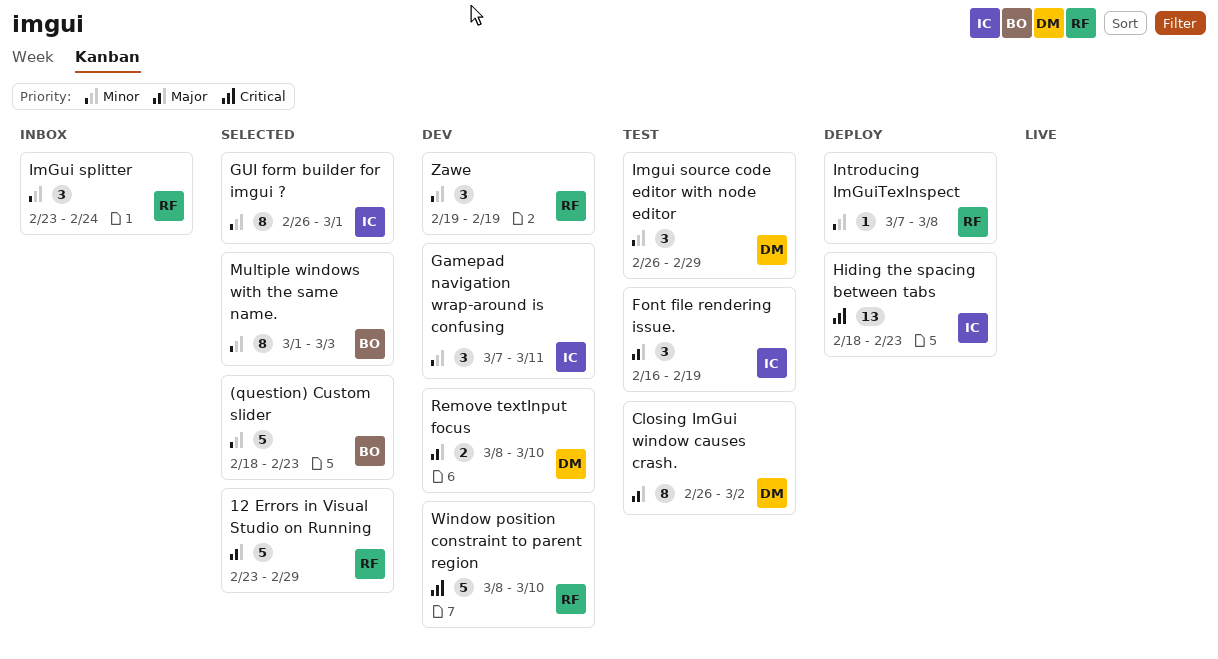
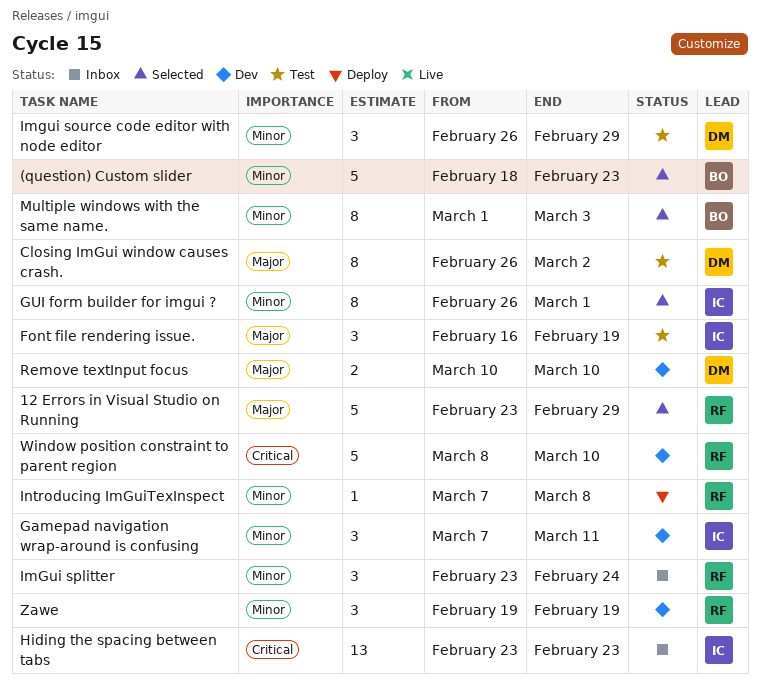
Hiding the spacing between tabs, status: Deploy -> Inbox
Hiding the spacing between tabs, start: Feb 18 -> Feb 23
Remove textInput focus, start: Mar 8 -> Mar 10

